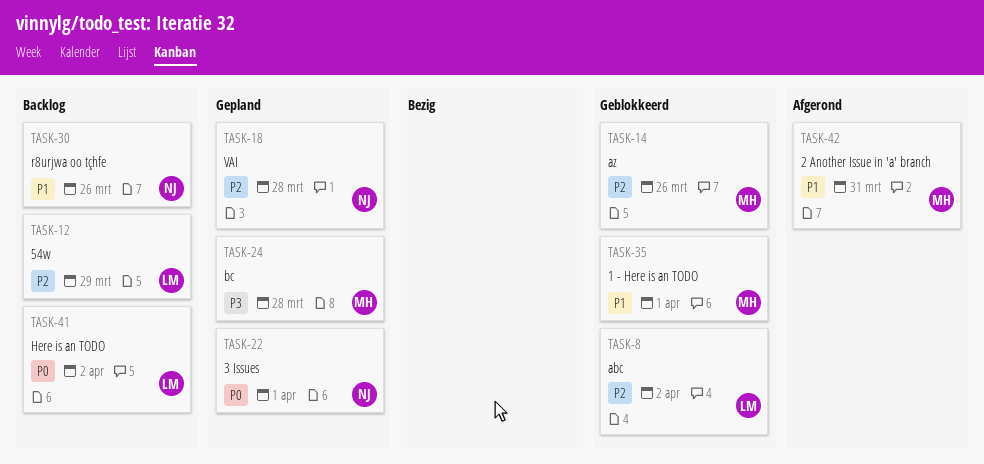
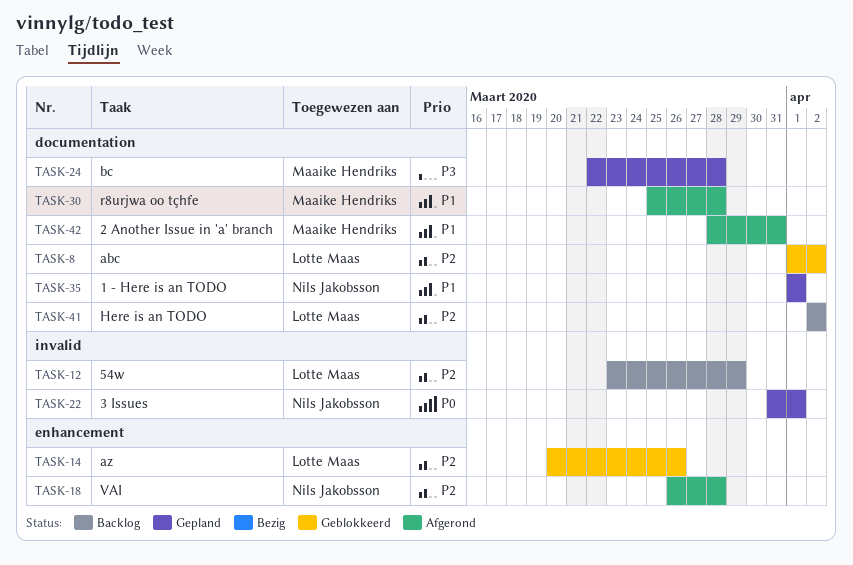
TASK-14, owner: Maaike Hendriks -> Lotte Maas
TASK-18, status: Gepland -> Afgerond
TASK-30, status: Backlog -> Afgerond
TASK-30, owner: Nils Jakobsson -> Maaike Hendriks
TASK-30, due: Mar 26 -> Mar 28
TASK-35, status: Geblokkeerd -> Gepland
TASK-35, owner: Maaike Hendriks -> Nils Jakobsson
TASK-41, priority: P0 -> P2

